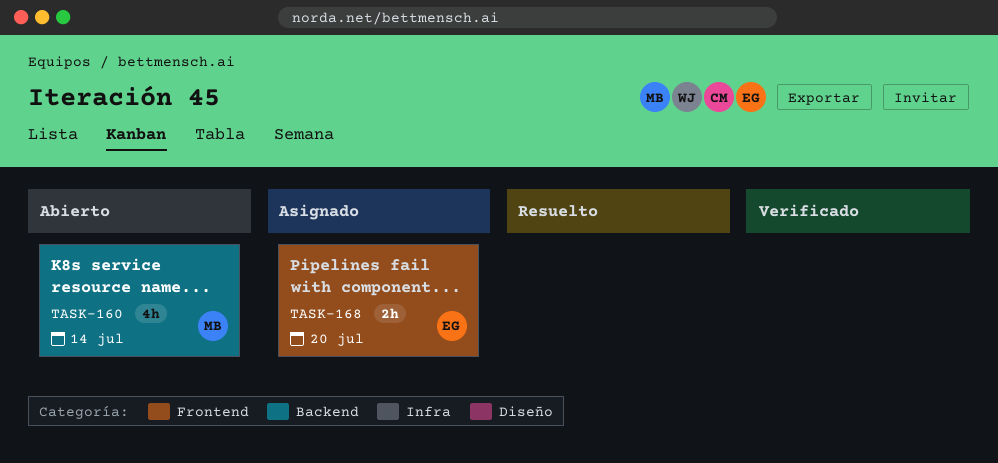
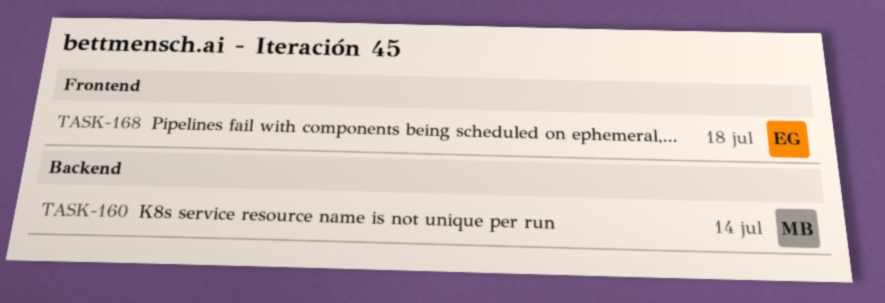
TASK-168, due: Jul 20 -> Jul 18

